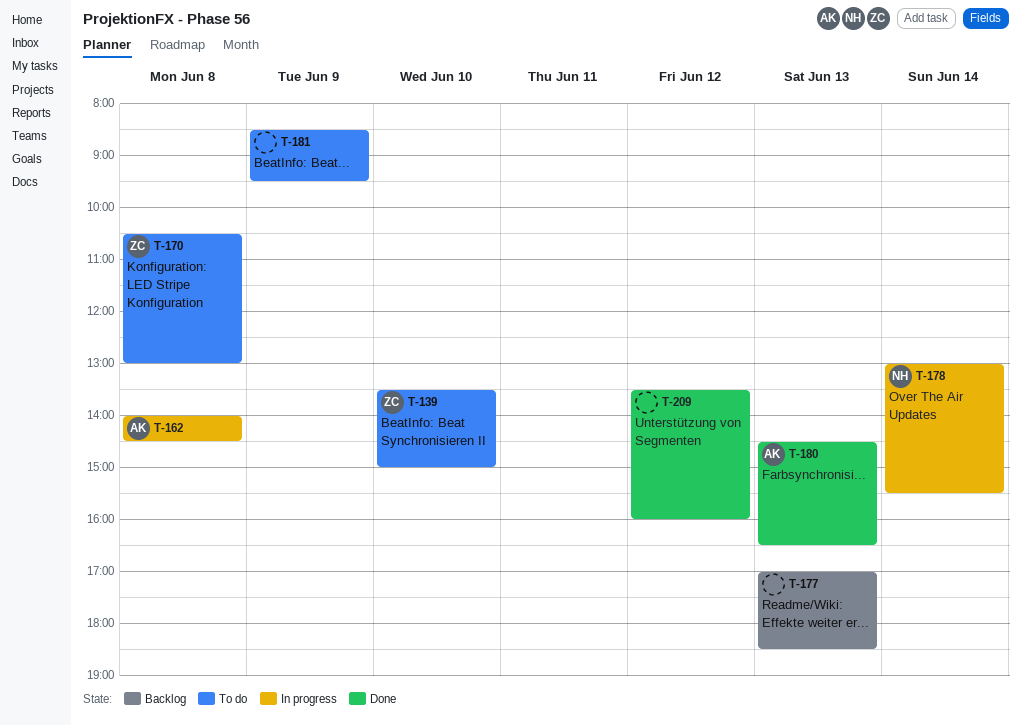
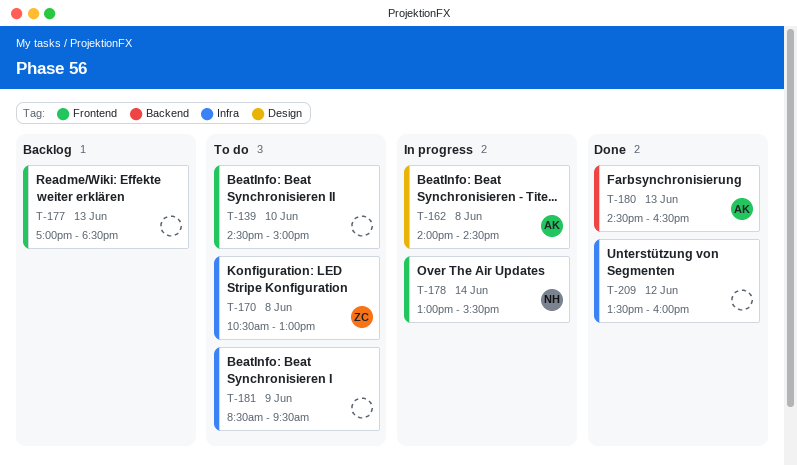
T-139, owner: ZC -> none
T-139, begins: 13:30 -> 14:30

